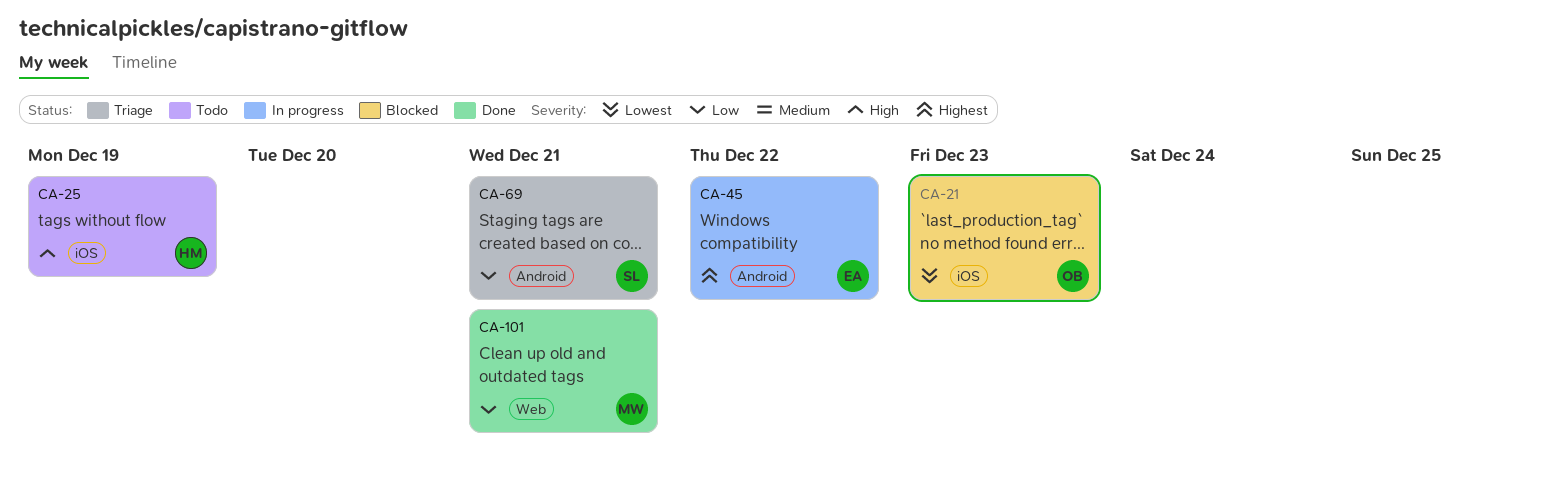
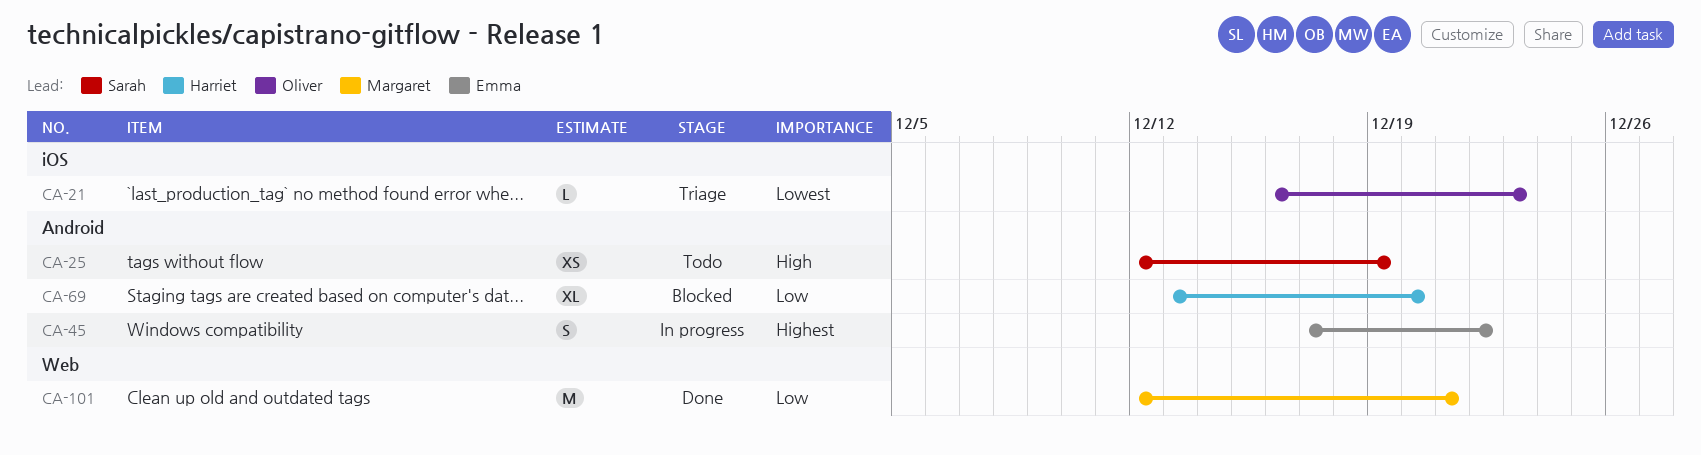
CA-21, status: Blocked -> Triage
CA-25, owner: Harriet -> Sarah
CA-25, label: iOS -> Android
CA-69, status: Triage -> Blocked
CA-69, owner: Sarah -> Harriet
CA-69, due: Dec 21 -> Dec 20

